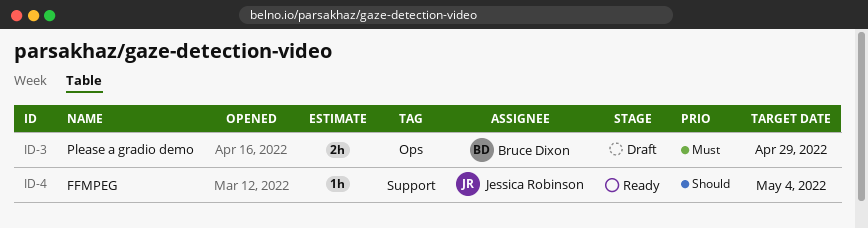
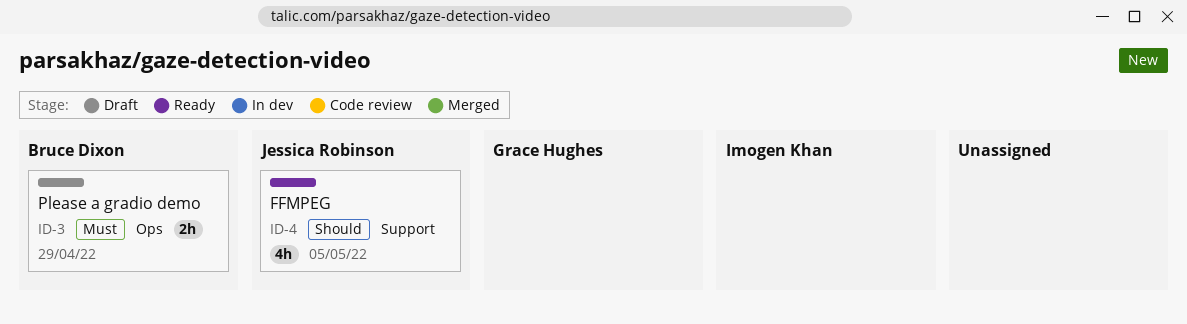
ID-4, estimate: 1h -> 4h
ID-4, due: May 4 -> May 5

